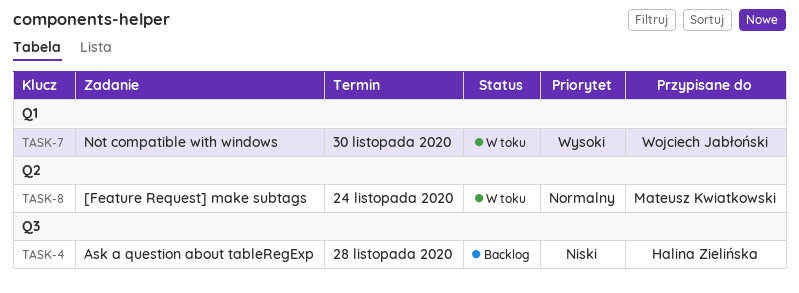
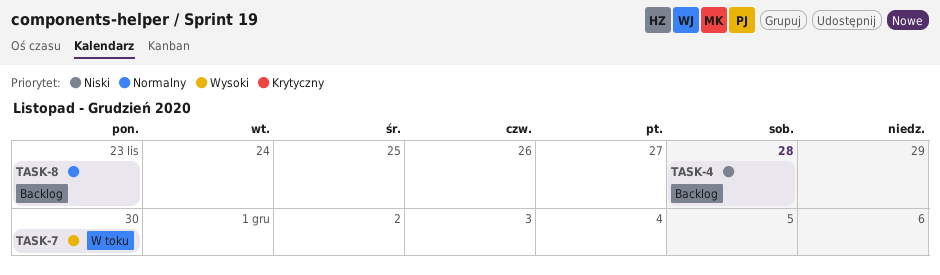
TASK-8, status: W toku -> Backlog
TASK-8, due: Nov 24 -> Nov 23

